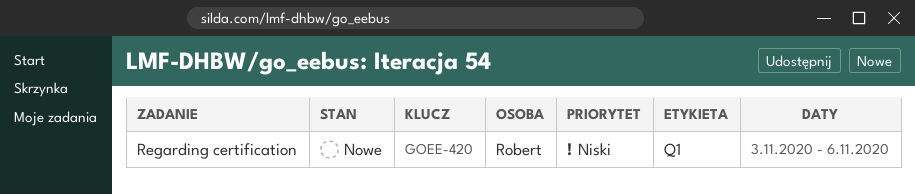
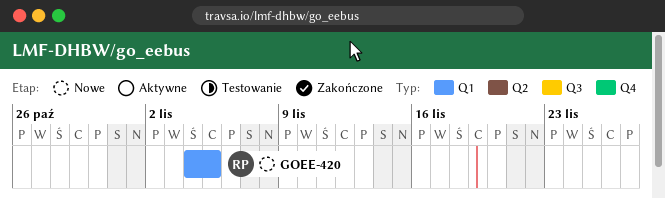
GOEE-420, start: Nov 3 -> Nov 4
GOEE-420, due: Nov 6 -> Nov 5

